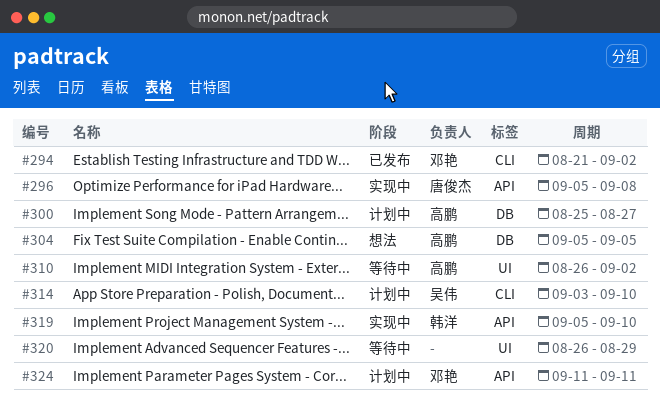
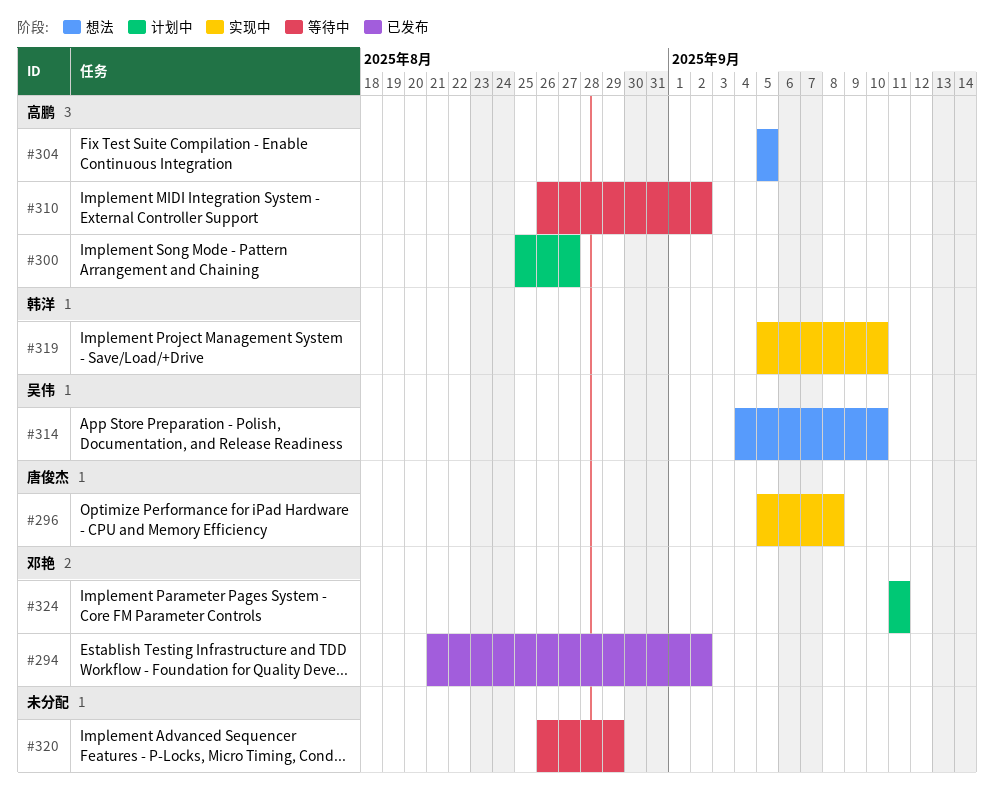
#314, status: 计划中 -> 想法
#314, start: Sep 3 -> Sep 4

